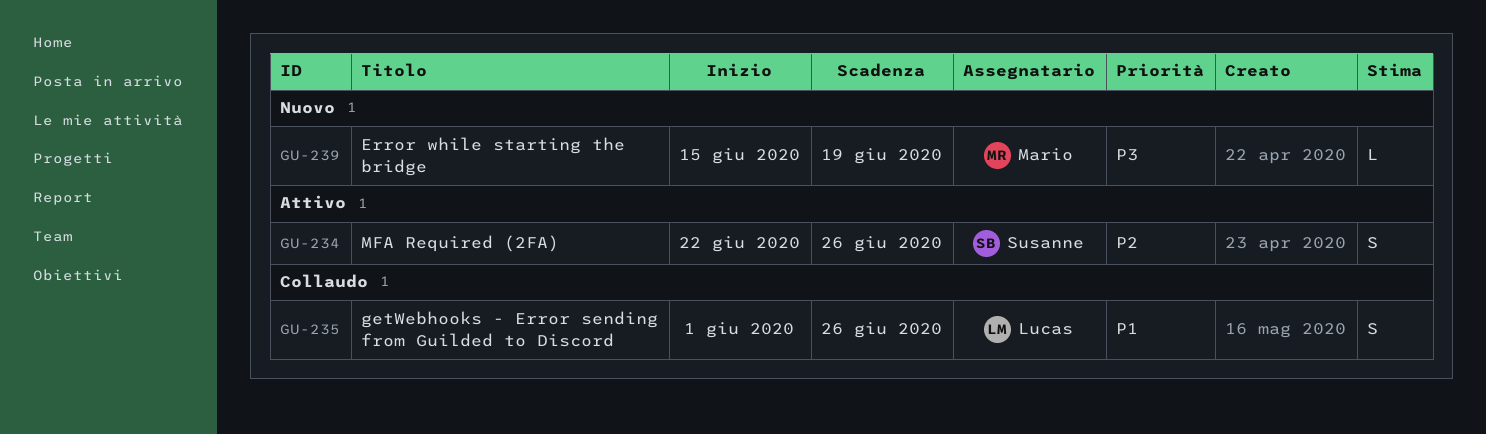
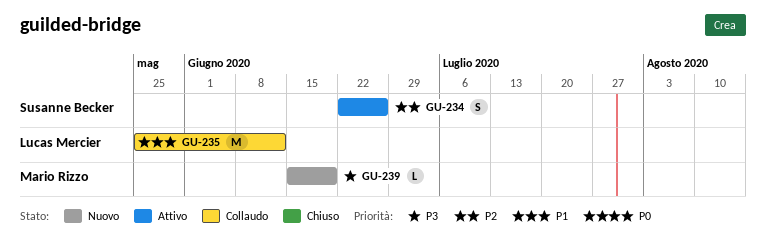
GU-235, estimate: S -> M
GU-235, start: Jun 1 -> May 25
GU-235, due: Jun 26 -> Jun 12

